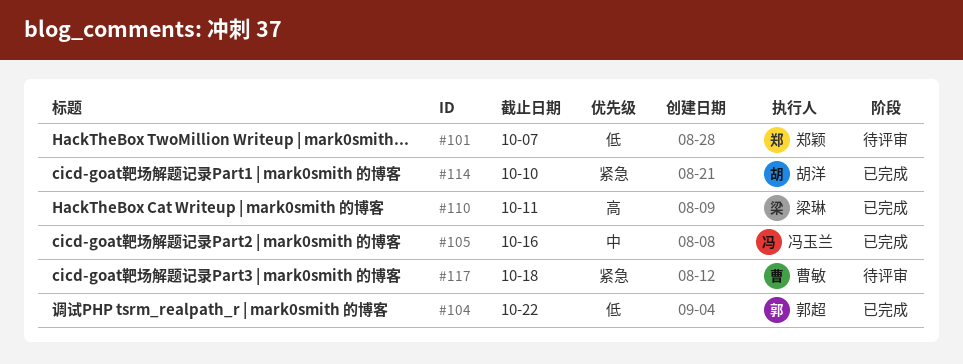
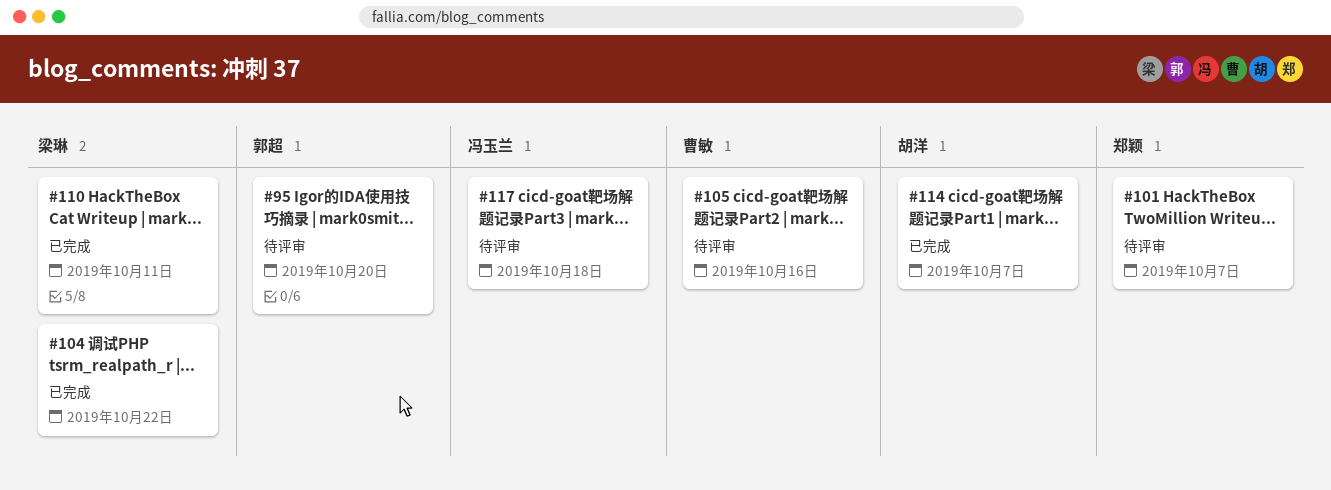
#95: none -> present
#104, owner: 郭超 -> 梁琳
#105, status: 已完成 -> 待评审
#105, owner: 冯玉兰 -> 曹敏
#114, due: Oct 10 -> Oct 7
#117, owner: 曹敏 -> 冯玉兰

